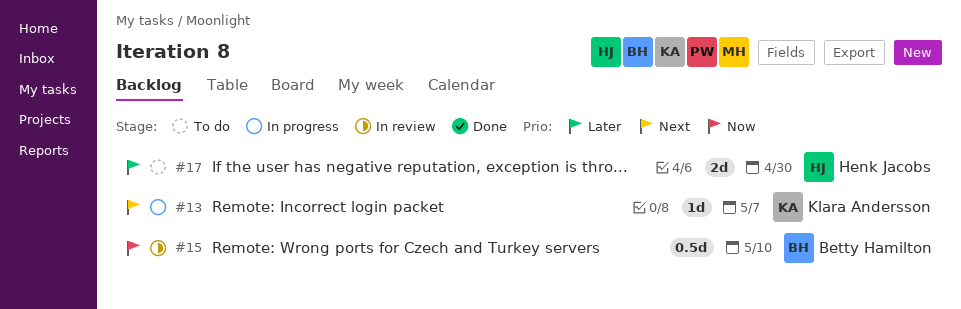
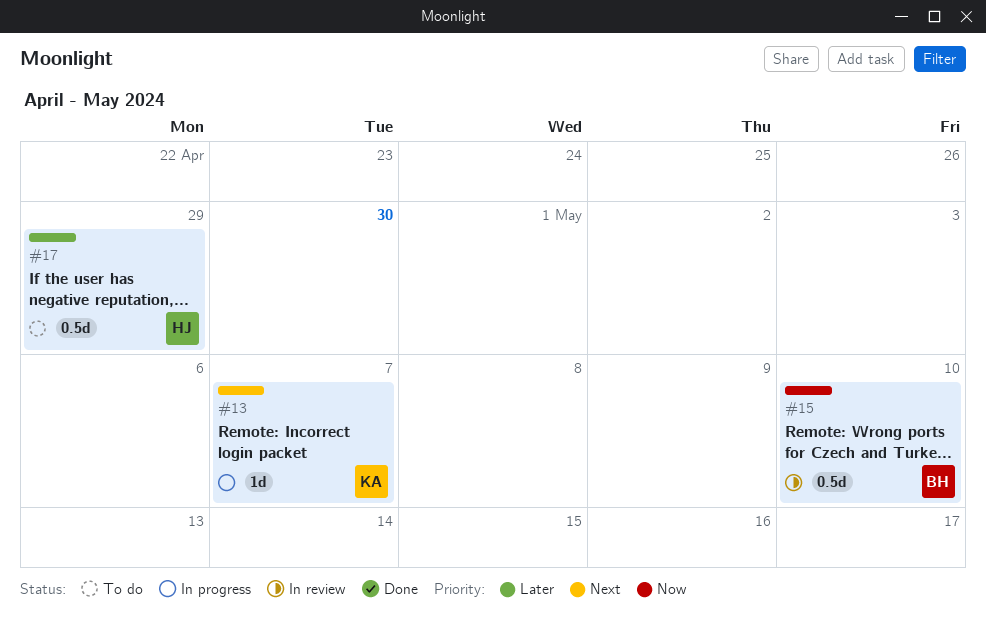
#17, estimate: 2d -> 0.5d
#17, due: Apr 30 -> Apr 29

